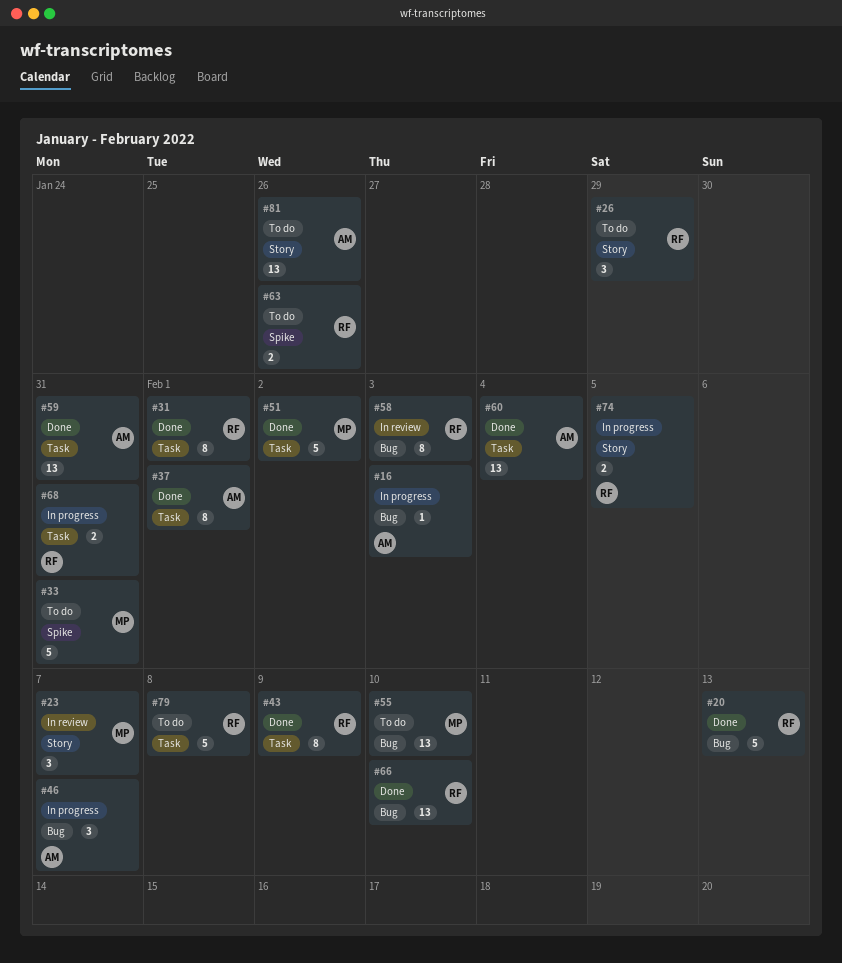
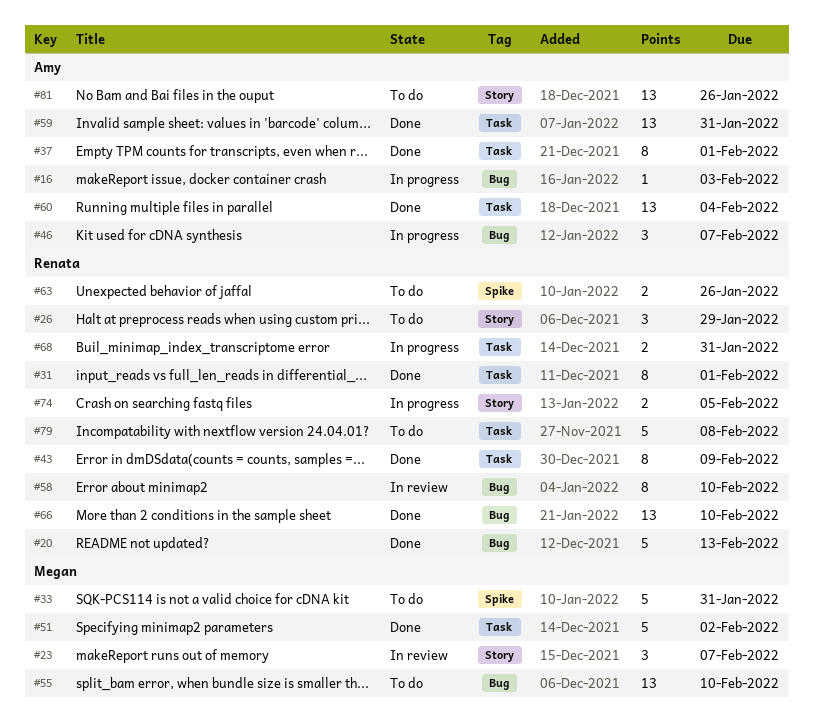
#58, due: Feb 3 -> Feb 10

